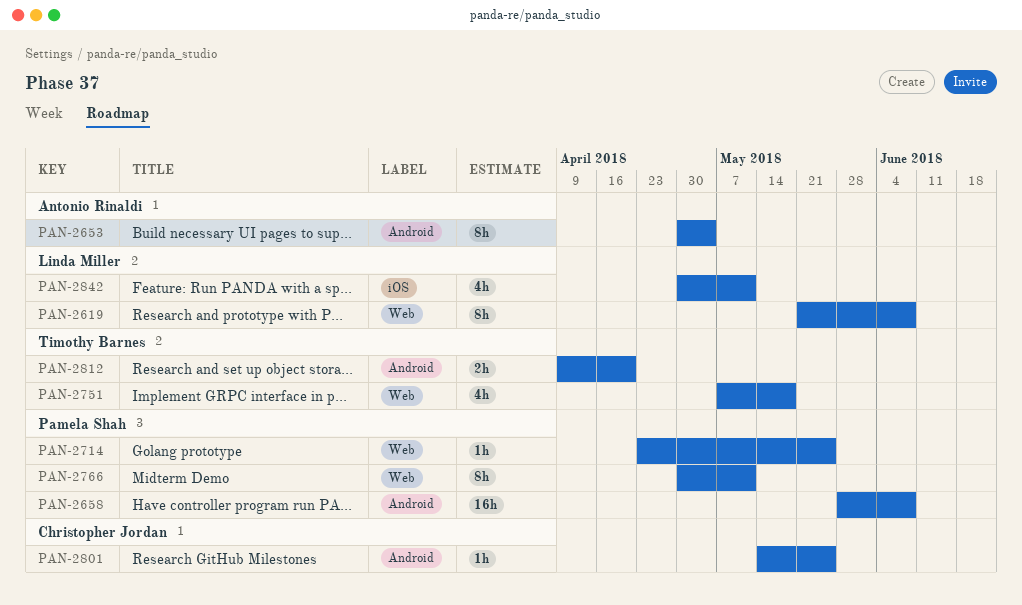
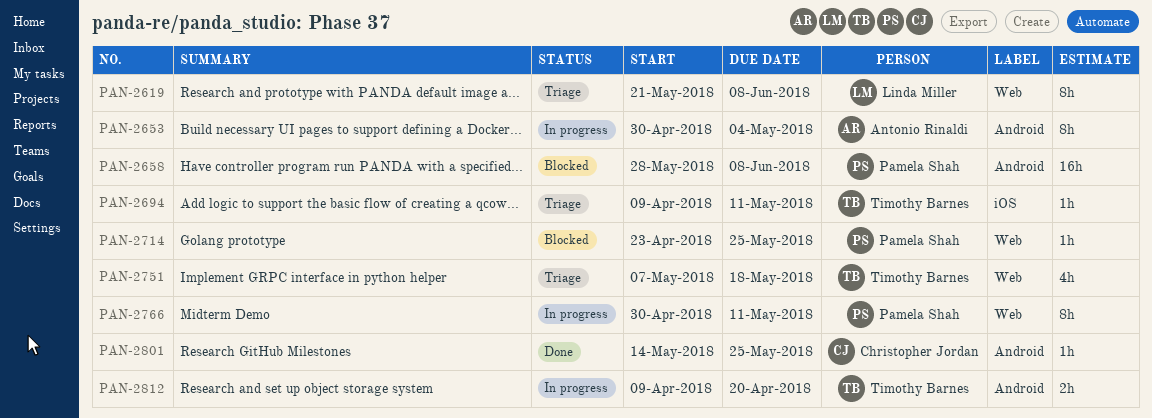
PAN-2694: none -> present
PAN-2842: present -> none

